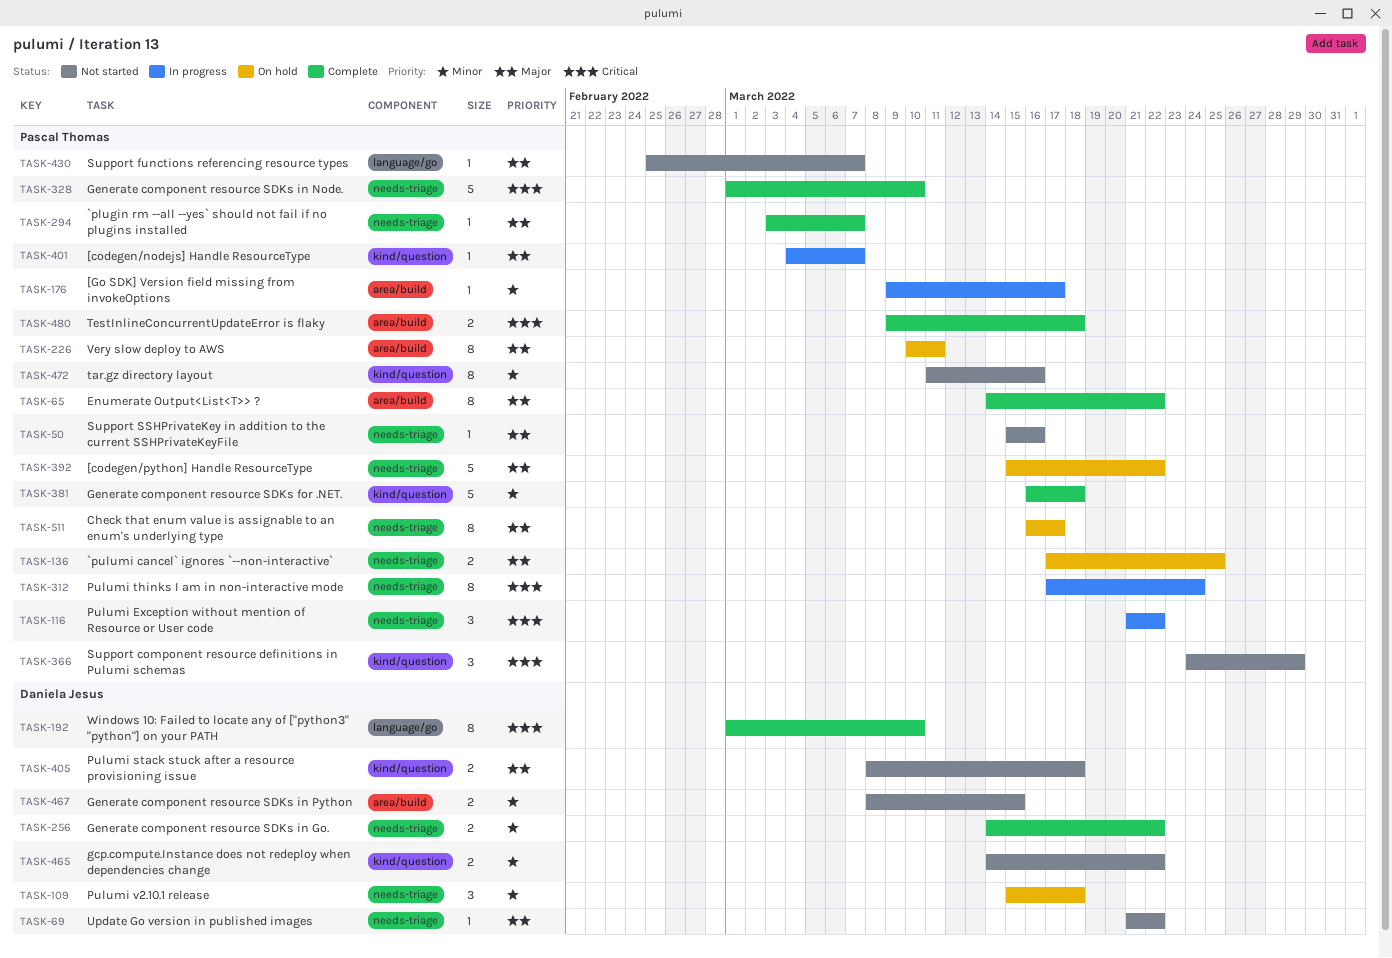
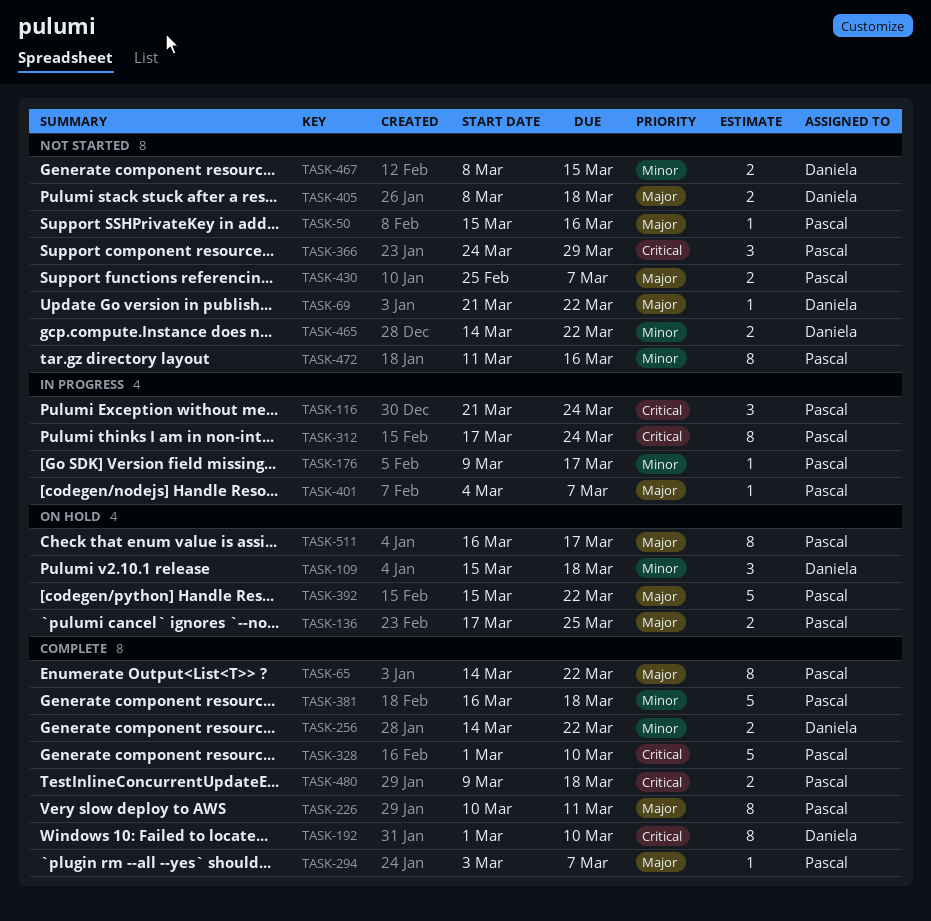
TASK-116, due: Mar 22 -> Mar 24
TASK-226, status: On hold -> Complete
TASK-430, estimate: 1 -> 2

